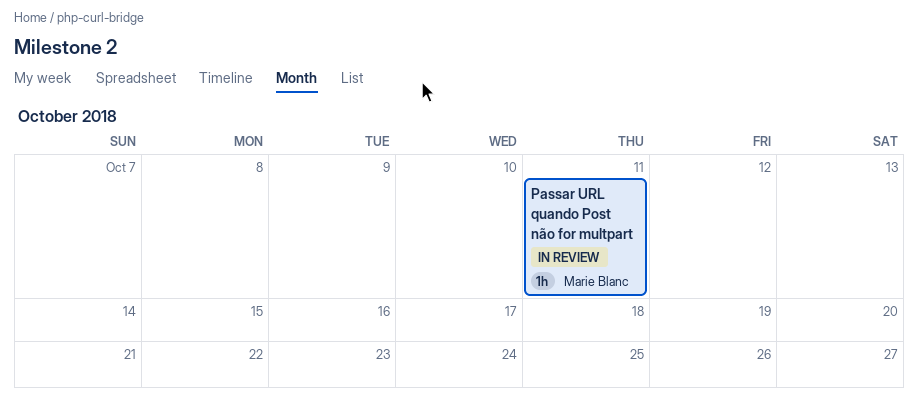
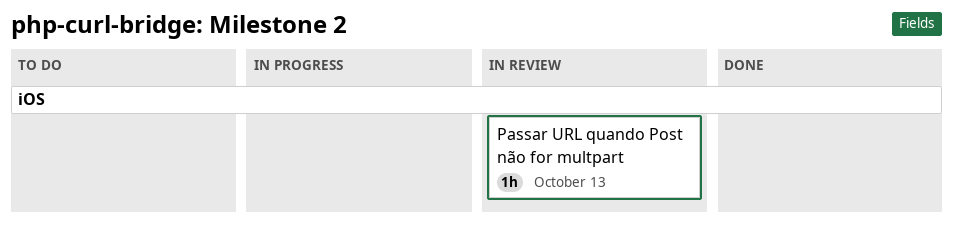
Passar URL quando Post não for multpart, due: Oct 11 -> Oct 13

